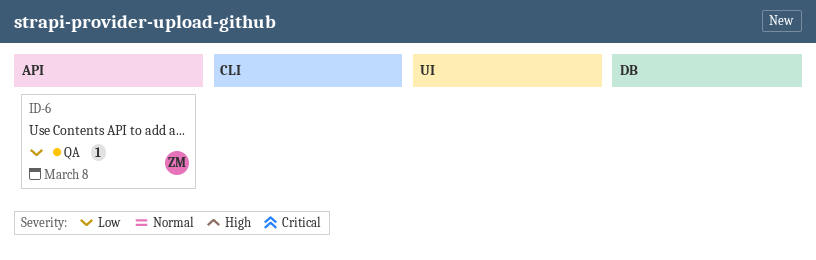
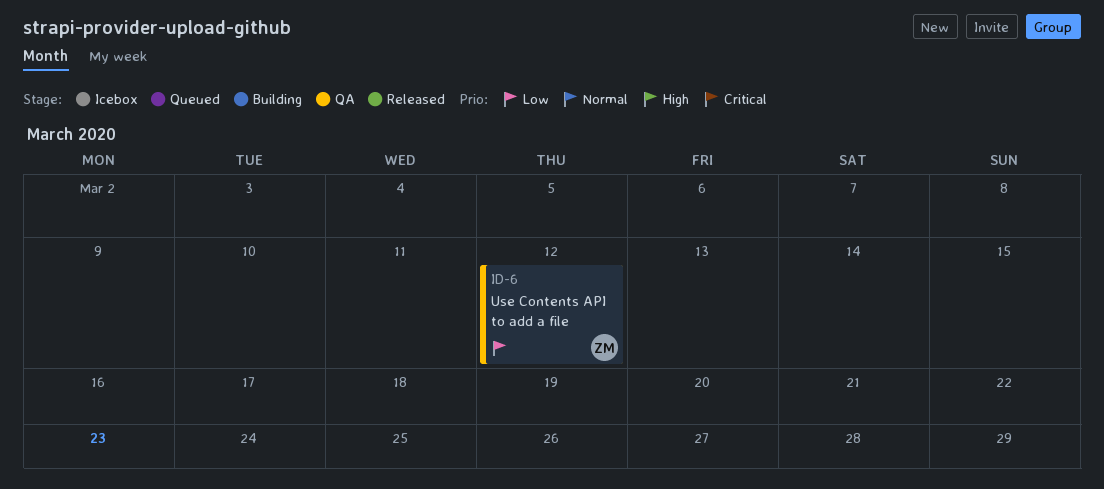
ID-6, due: Mar 8 -> Mar 12

